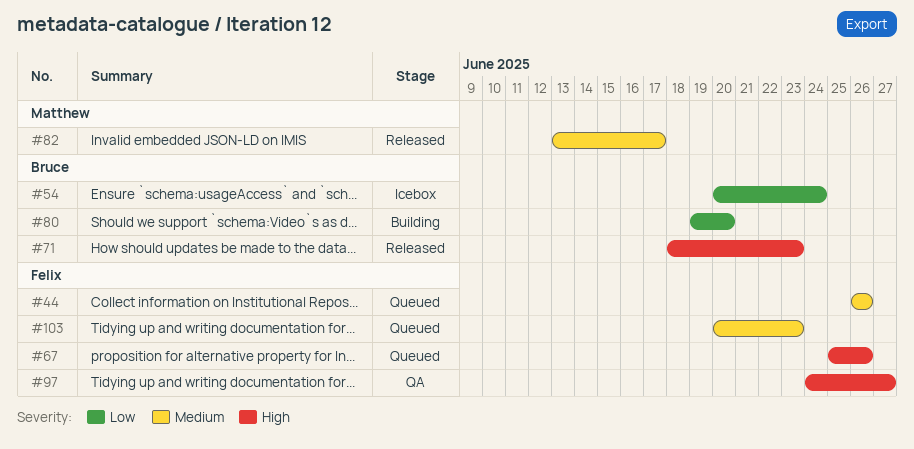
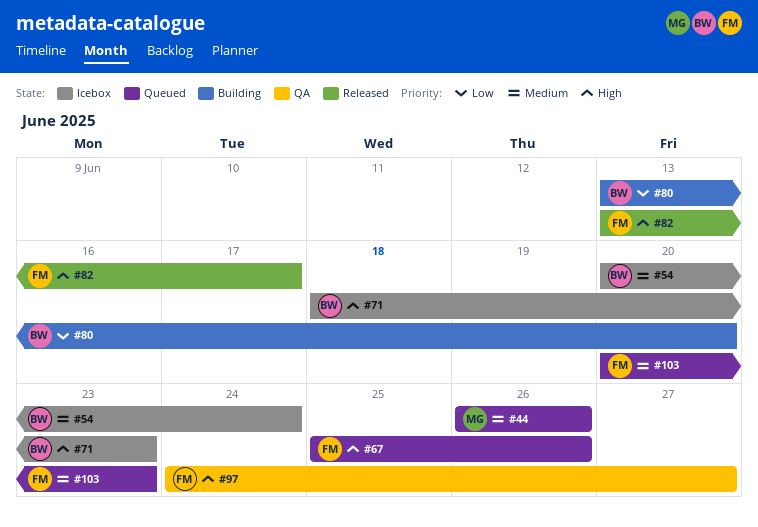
#44, owner: Felix -> Matthew
#54, priority: Low -> Medium
#71, status: Released -> Icebox
#80, start: Jun 19 -> Jun 13
#82, owner: Matthew -> Felix
#82, priority: Medium -> High

